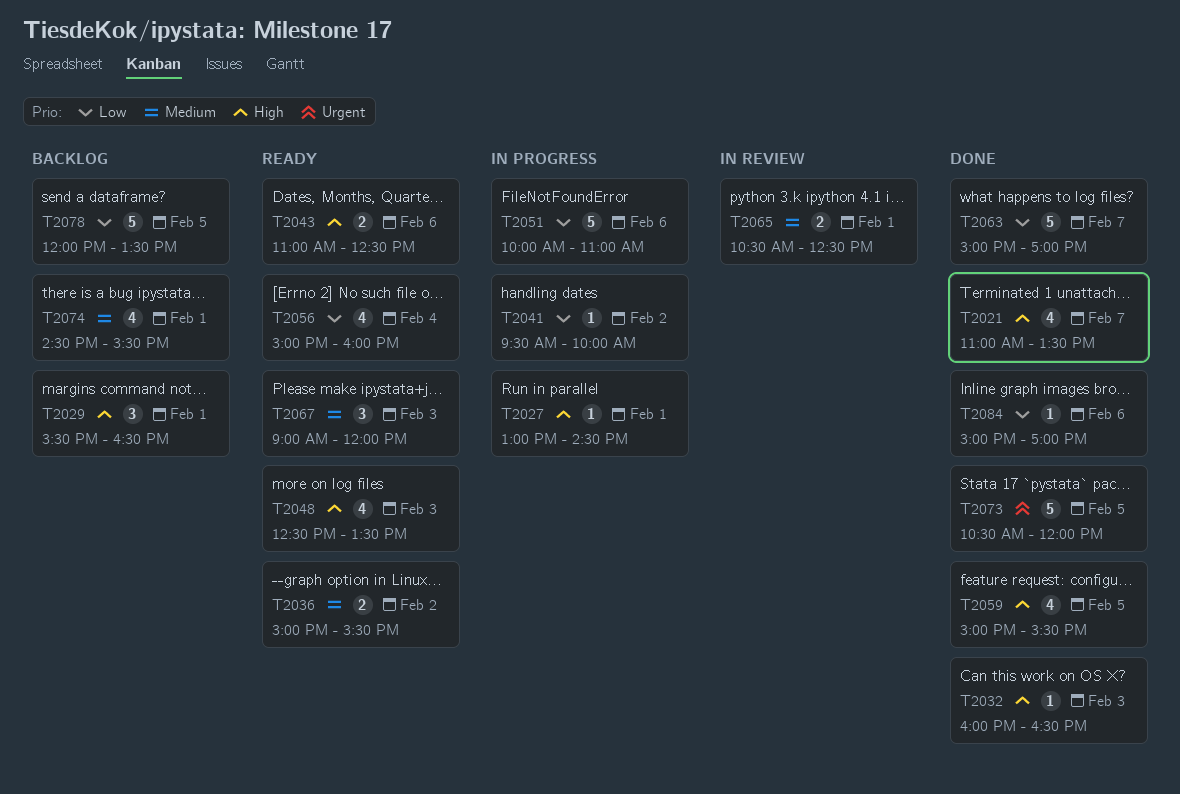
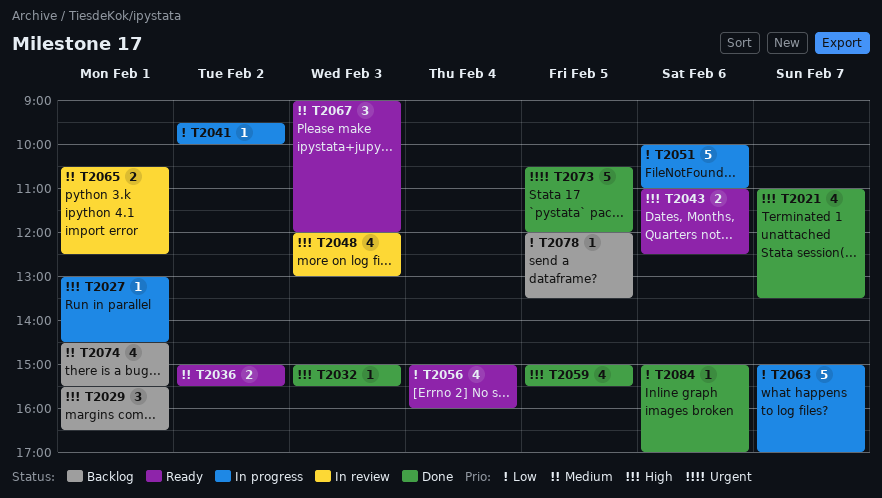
T2032, begins: 16:00 -> 15:00
T2032, ends: 16:30 -> 15:30
T2048, status: Ready -> In review
T2048, begins: 12:30 -> 12:00
T2048, ends: 13:30 -> 13:00
T2063, status: Done -> In progress
T2078, estimate: 5 -> 1

